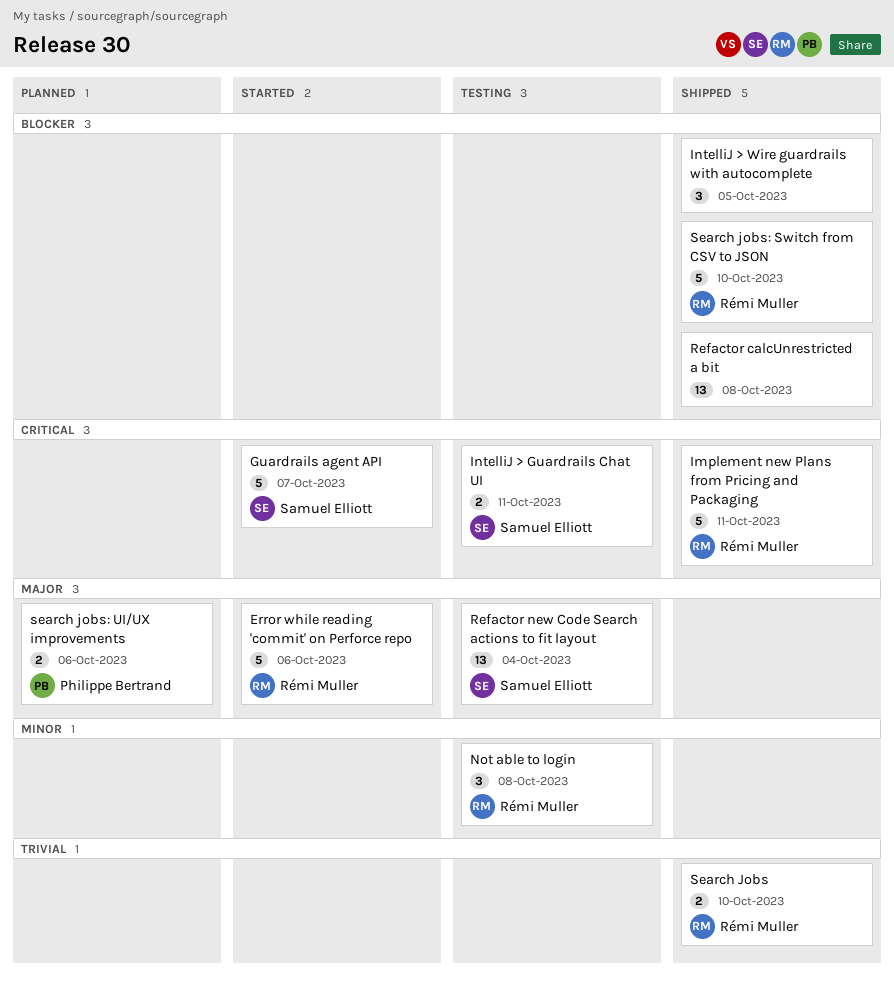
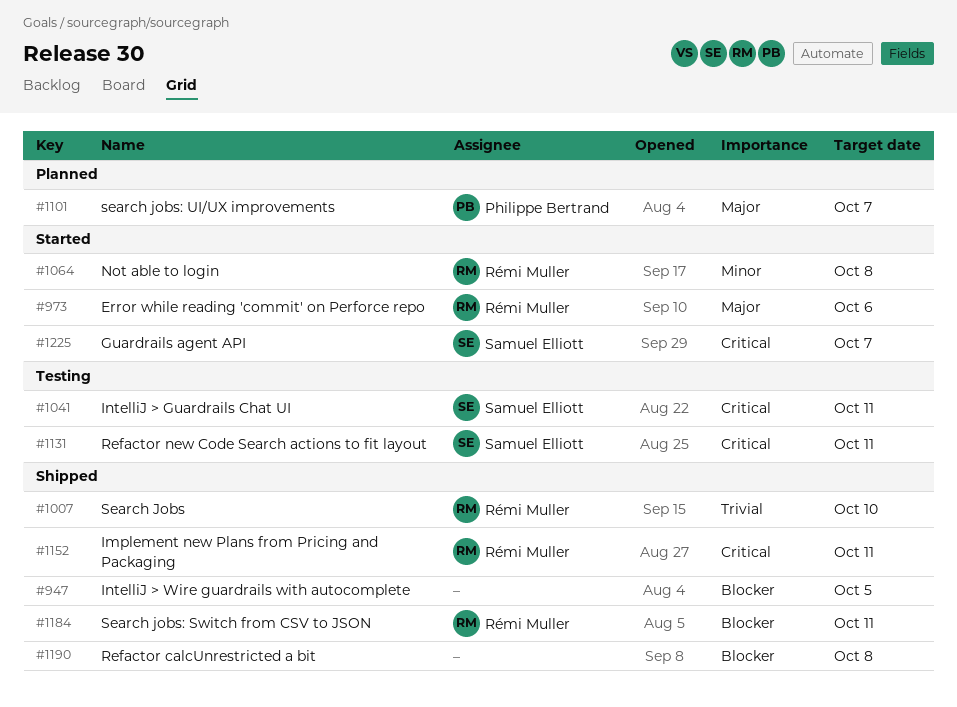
Not able to login, status: Testing -> Started
Refactor new Code Search actions to fit layout, priority: Major -> Critical
Refactor new Code Search actions to fit layout, due: Oct 4 -> Oct 11
Search jobs: Switch from CSV to JSON, due: Oct 10 -> Oct 11
search jobs: UI/UX improvements, due: Oct 6 -> Oct 7

